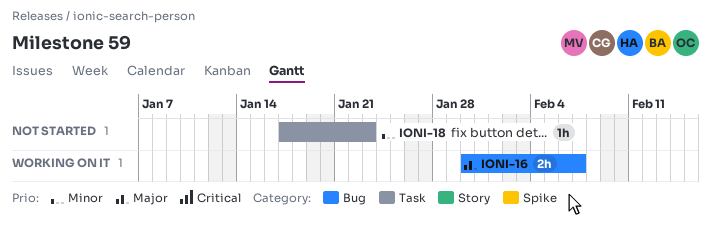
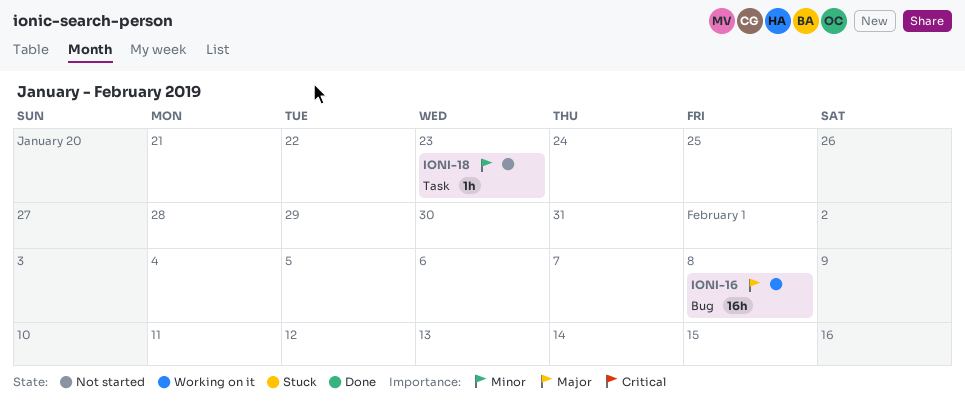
IONI-16, estimate: 2h -> 16h
IONI-16, due: Feb 7 -> Feb 8

